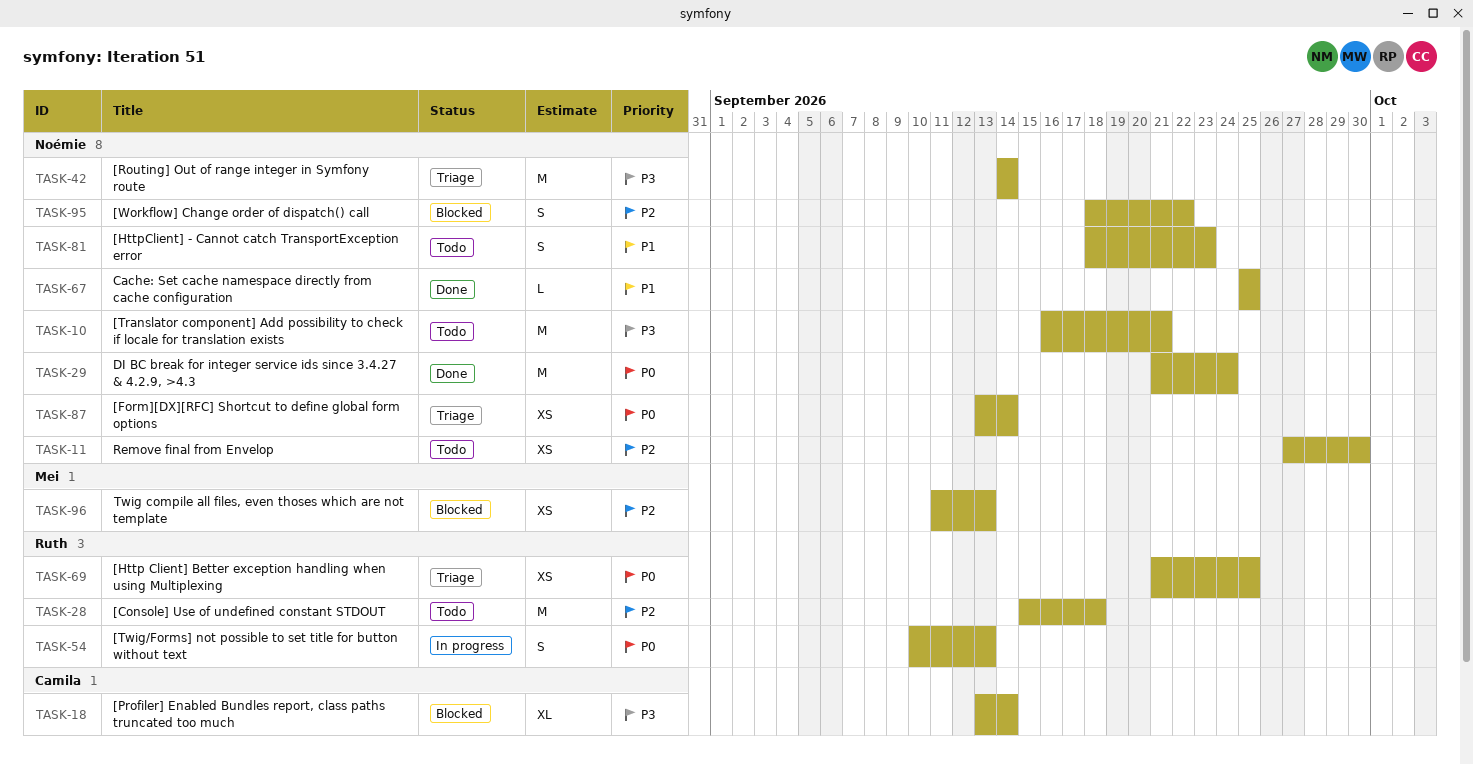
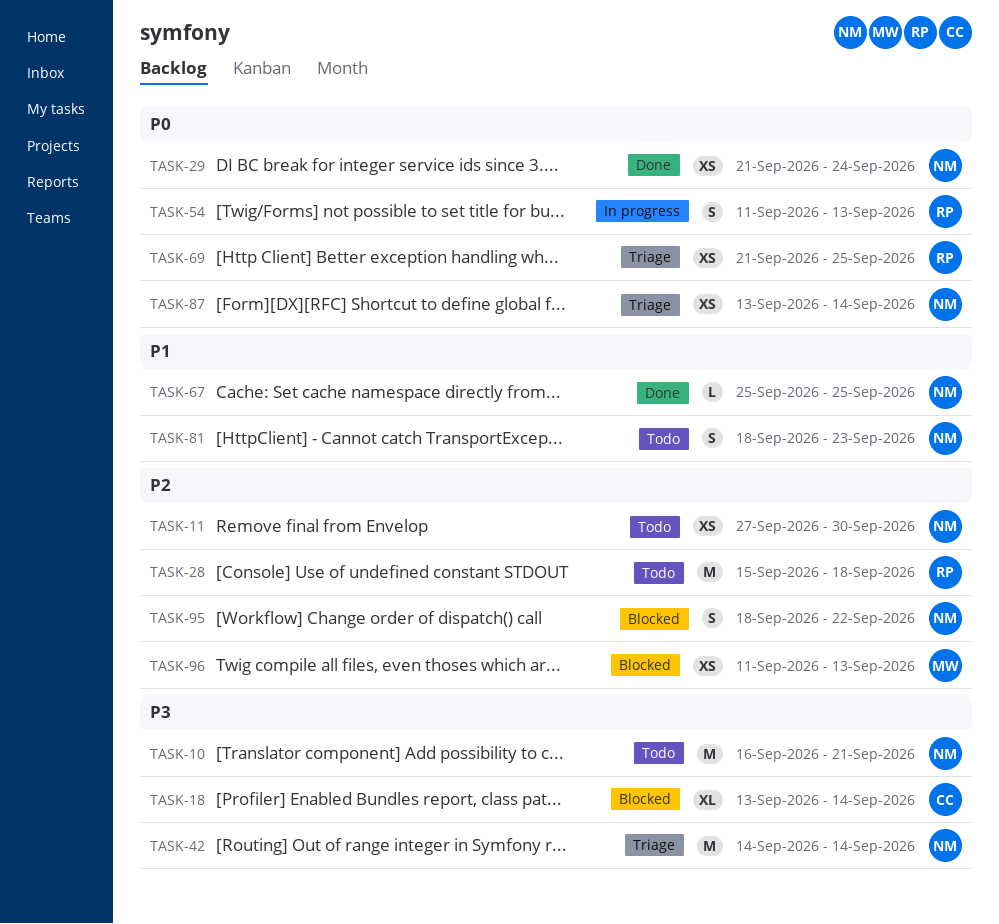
TASK-29, estimate: M -> XS
TASK-54, start: Sep 10 -> Sep 11

